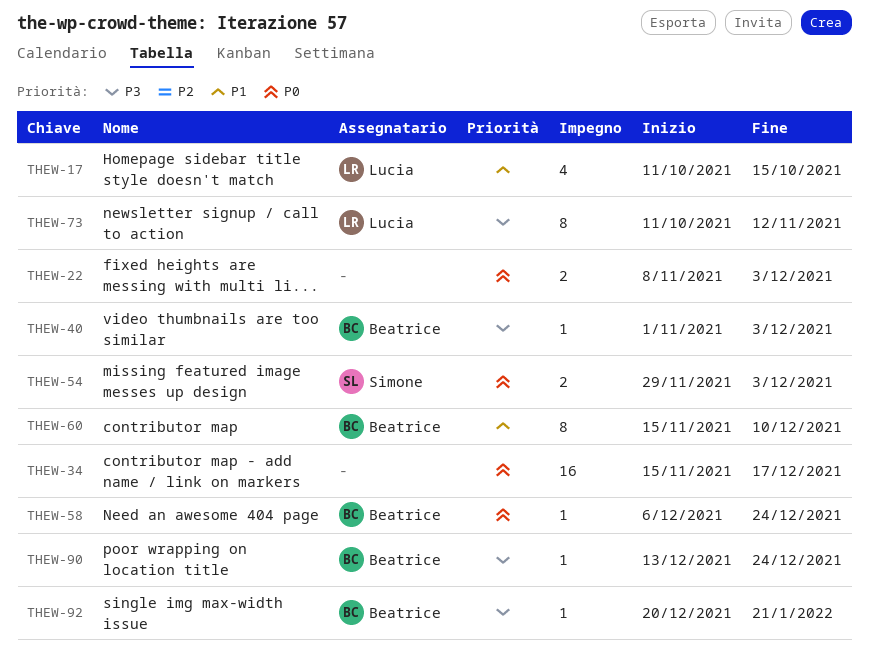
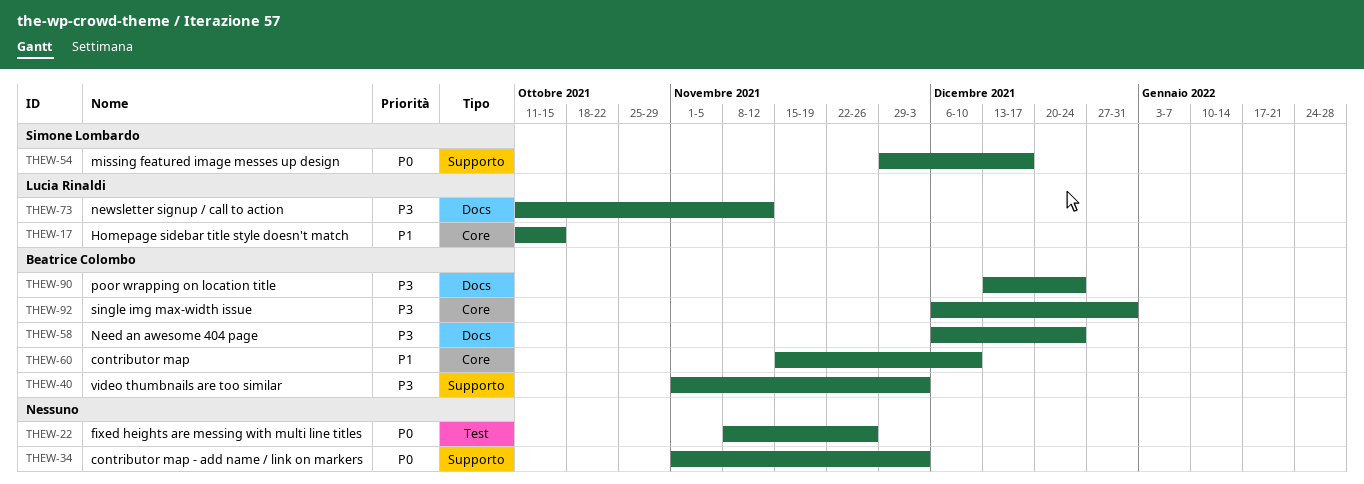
THEW-22, due: Dec 3 -> Nov 26
THEW-34, start: Nov 15 -> Nov 1
THEW-34, due: Dec 17 -> Dec 3
THEW-54, due: Dec 3 -> Dec 17
THEW-58, priority: P0 -> P3
THEW-92, start: Dec 20 -> Dec 6
THEW-92, due: Jan 21 -> Dec 31

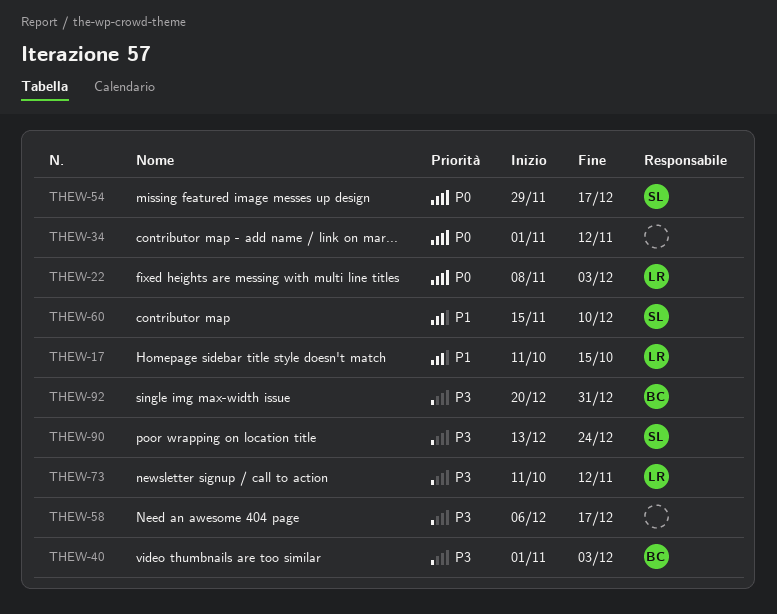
THEW-22, owner: none -> Lucia Rinaldi
THEW-22, due: Nov 26 -> Dec 3
THEW-34, due: Dec 3 -> Nov 12
THEW-58, owner: Beatrice Colombo -> none
THEW-58, due: Dec 24 -> Dec 17
THEW-60, owner: Beatrice Colombo -> Simone Lombardo
THEW-90, owner: Beatrice Colombo -> Simone Lombardo
THEW-92, start: Dec 6 -> Dec 20

